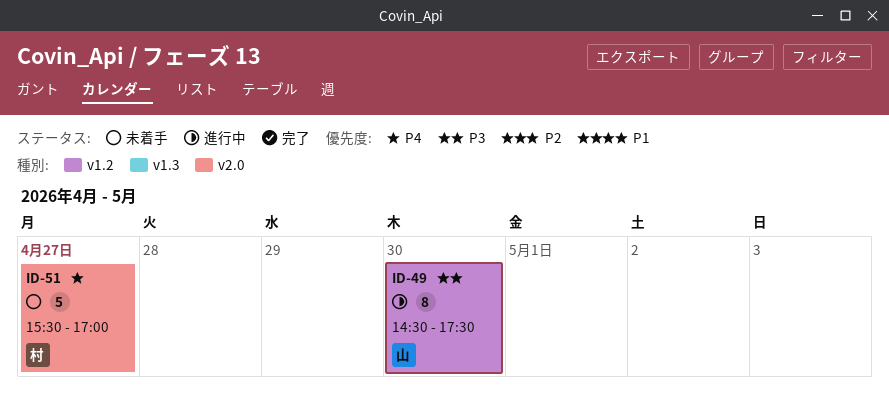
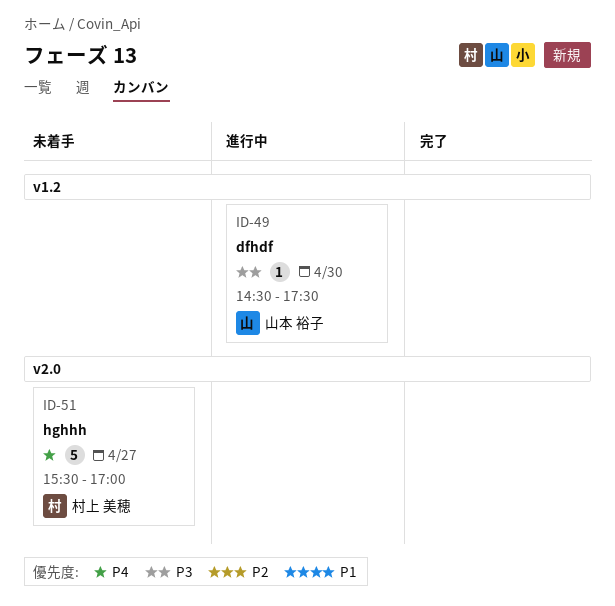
ID-49, estimate: 8 -> 1

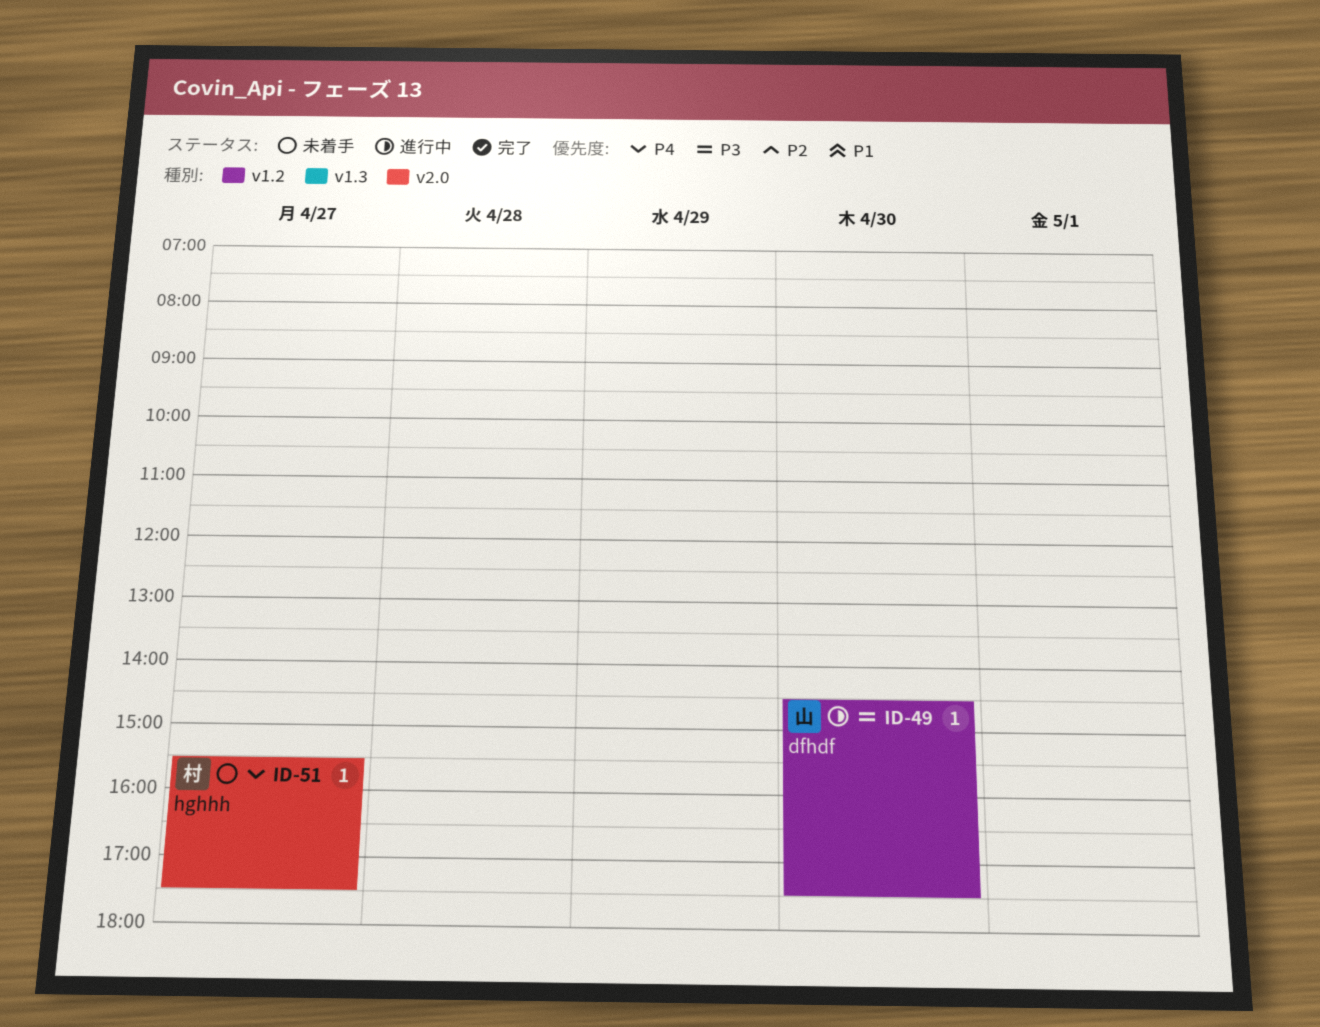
ID-51, estimate: 5 -> 1
ID-51, ends: 17:00 -> 17:30

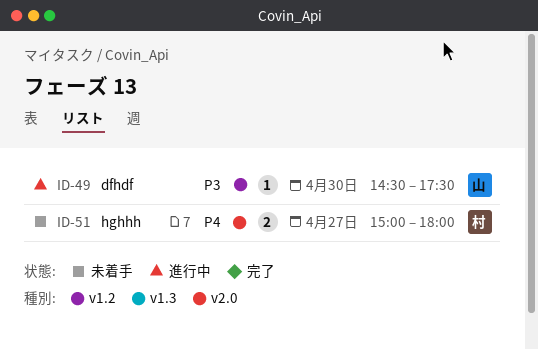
ID-51, estimate: 1 -> 2
ID-51, begins: 15:30 -> 15:00
ID-51, ends: 17:30 -> 18:00

